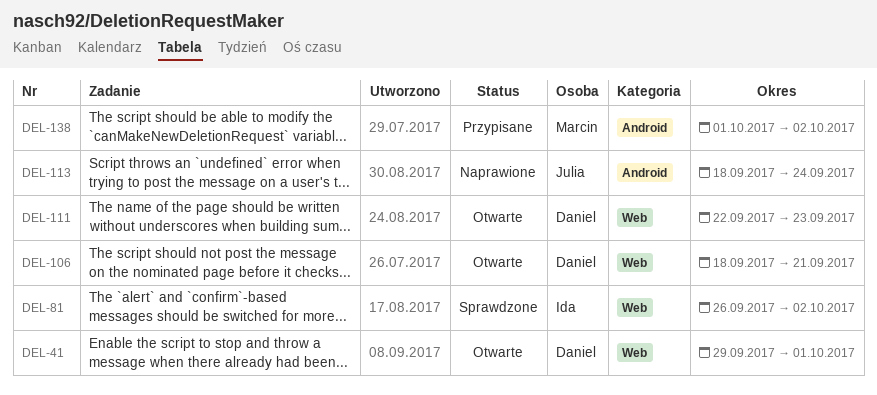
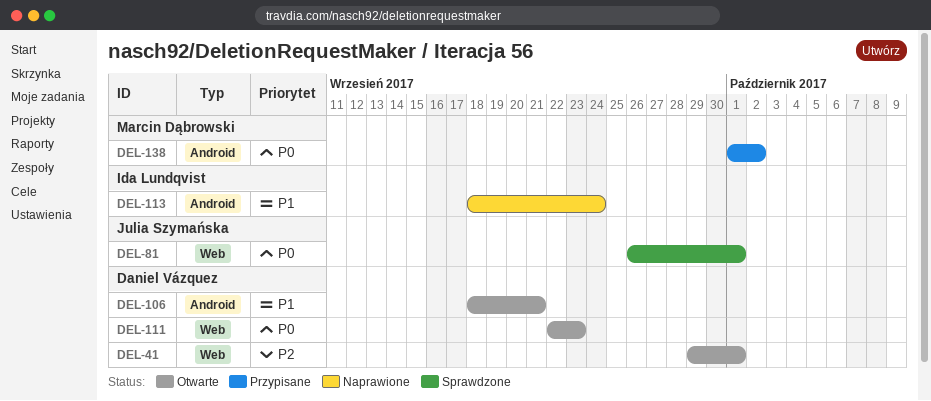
DEL-81, owner: Ida Lundqvist -> Julia Szymańska
DEL-81, due: Oct 2 -> Oct 1
DEL-106, label: Web -> Android
DEL-113, owner: Julia Szymańska -> Ida Lundqvist

